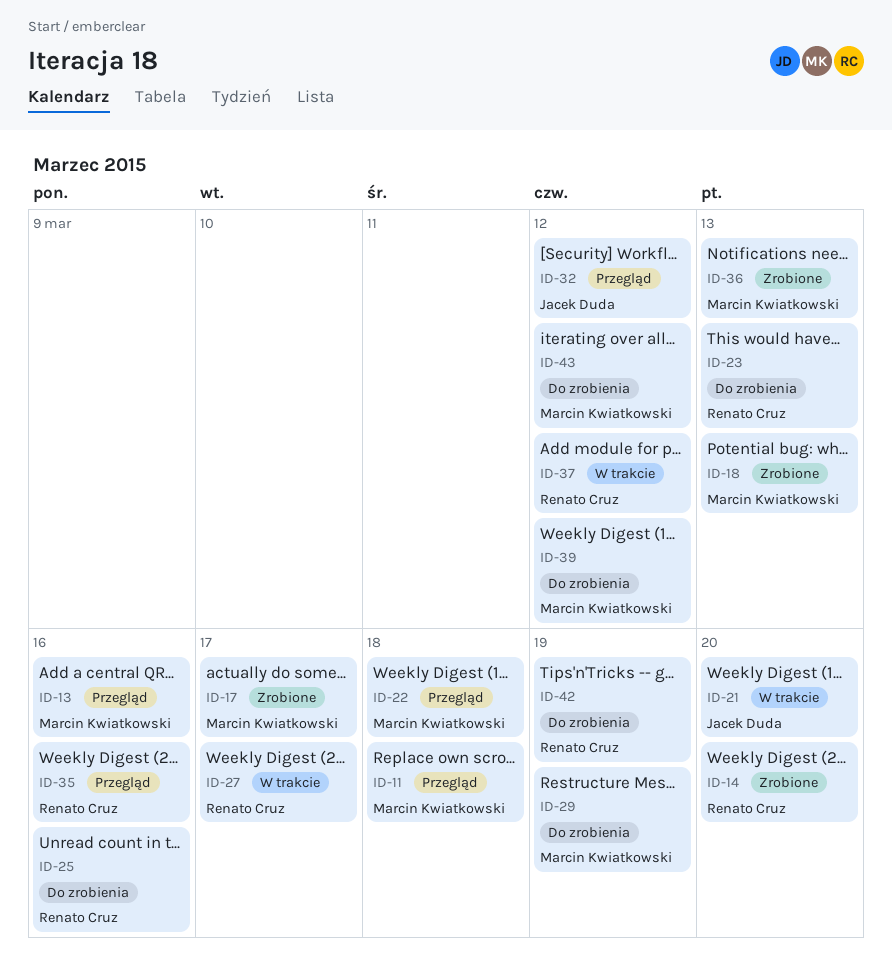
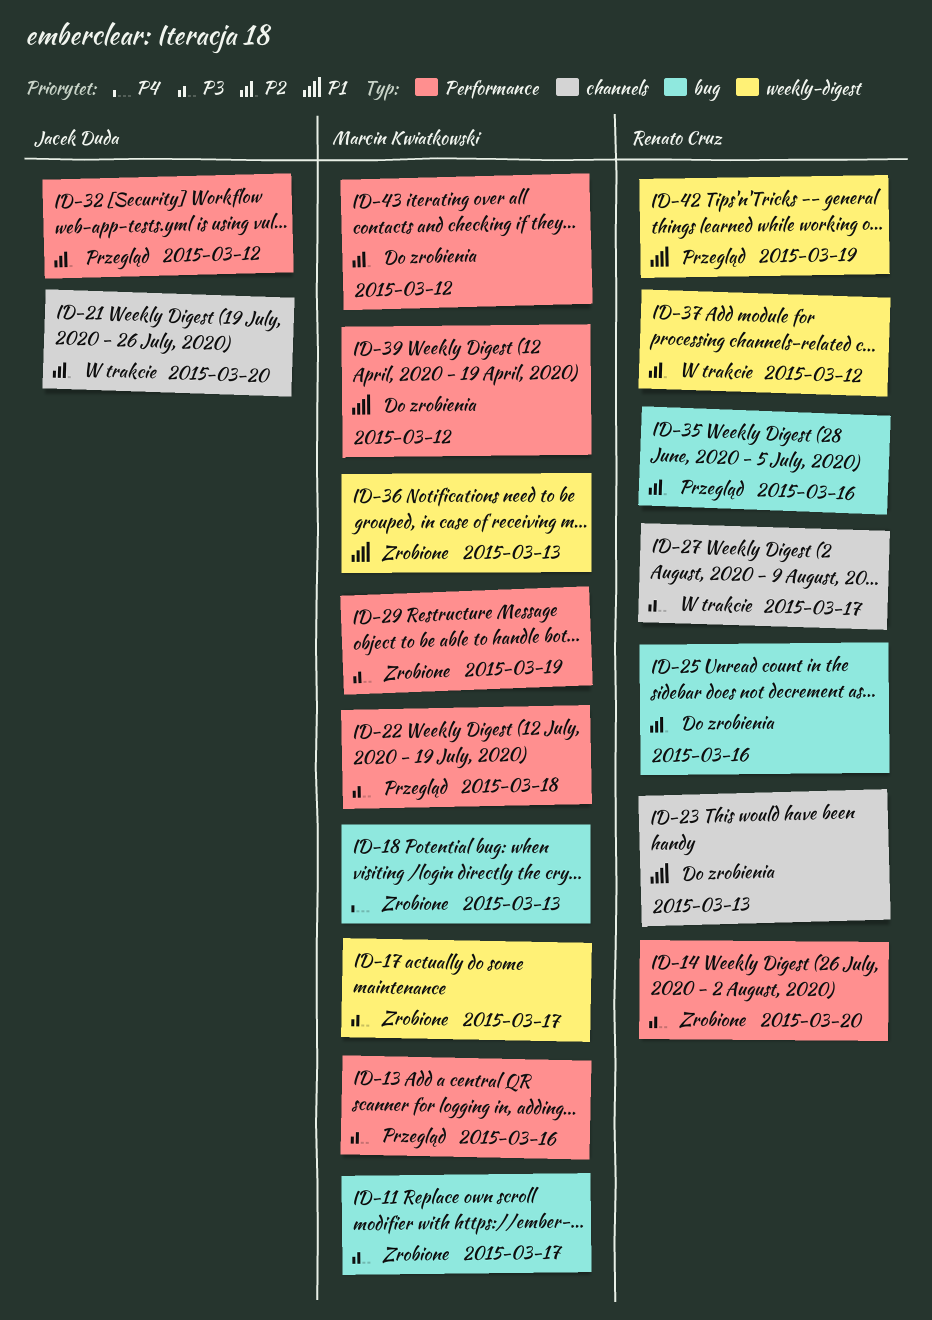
ID-11, status: Przegląd -> Zrobione
ID-11, due: Mar 18 -> Mar 17
ID-29, status: Do zrobienia -> Zrobione
ID-42, status: Do zrobienia -> Przegląd

